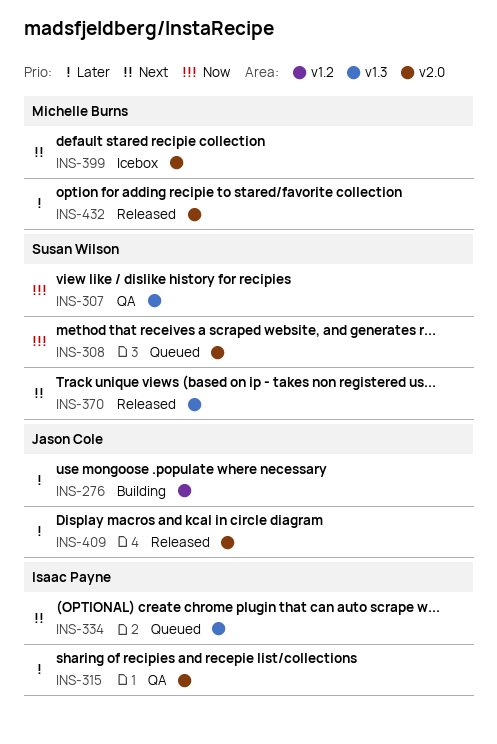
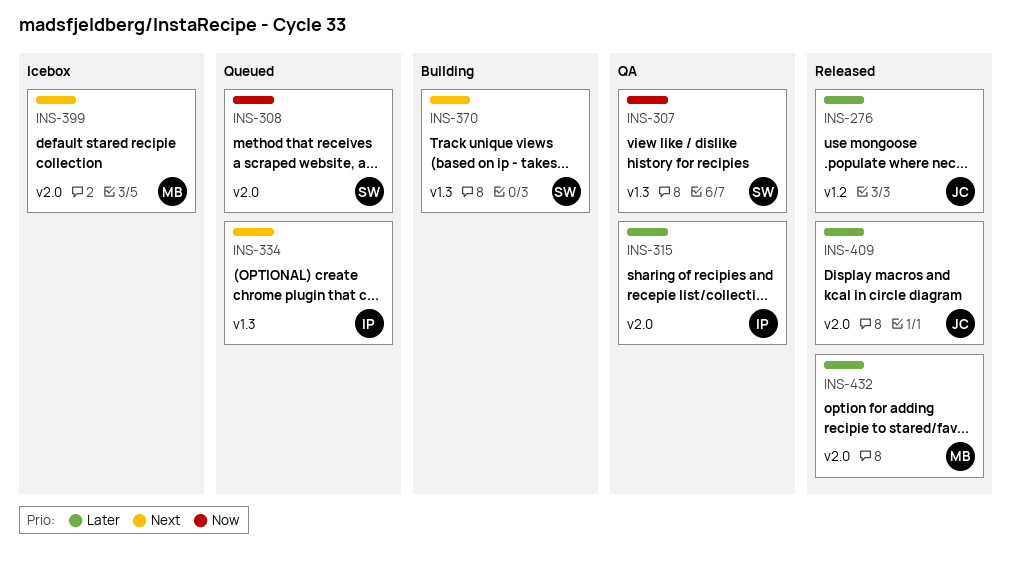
INS-276, status: Building -> Released
INS-370, status: Released -> Building

